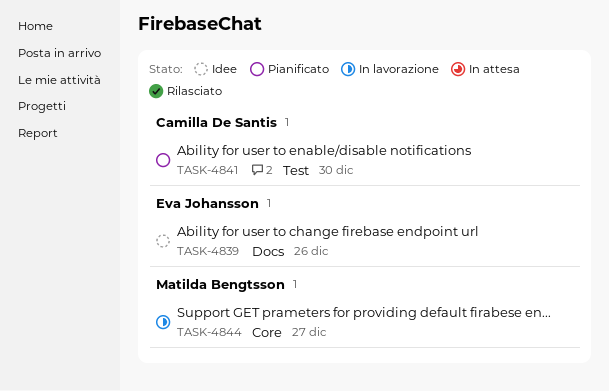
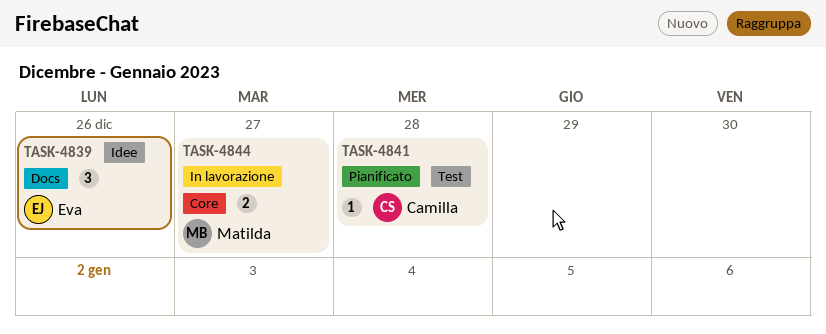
TASK-4841, due: Dec 30 -> Dec 28

